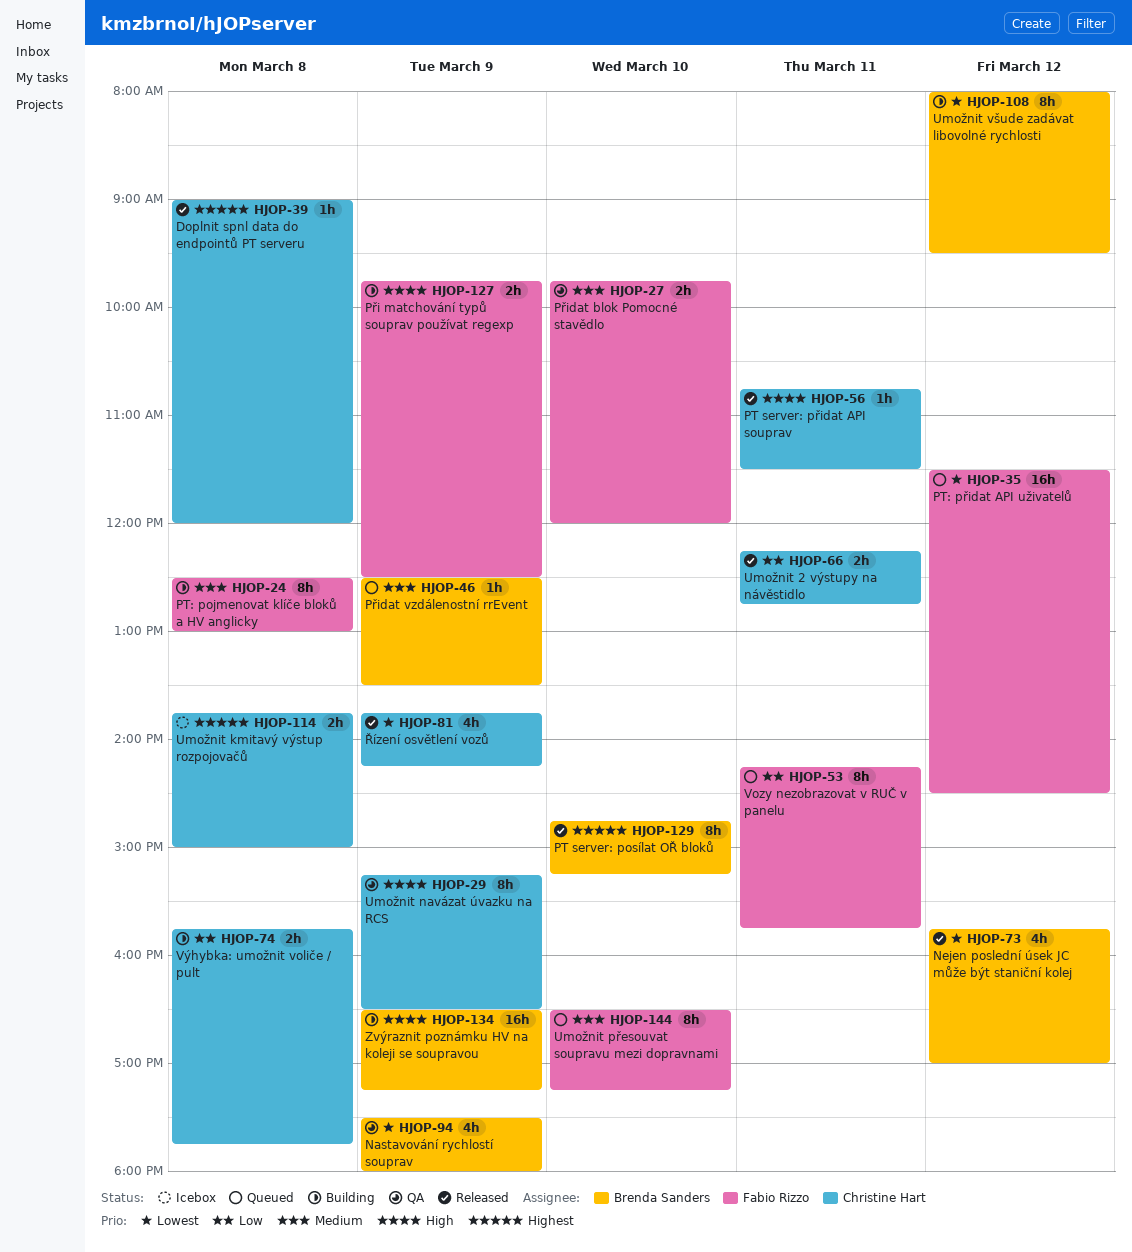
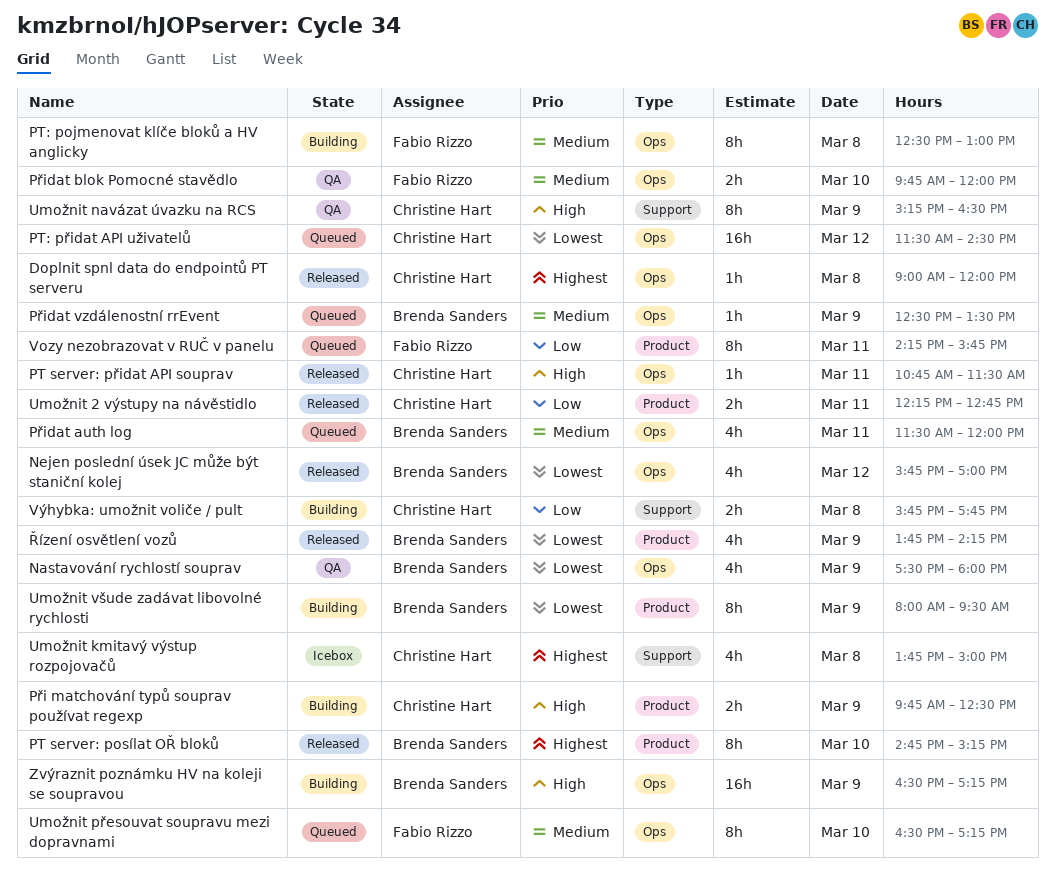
PT: přidat API uživatelů, owner: Fabio Rizzo -> Christine Hart
Při matchování typů souprav používat regexp, owner: Fabio Rizzo -> Christine Hart
Přidat auth log: none -> present
Umožnit kmitavý výstup rozpojovačů, estimate: 2h -> 4h
Umožnit všude zadávat libovolné rychlosti, day: Mar 12 -> Mar 9
Řízení osvětlení vozů, owner: Christine Hart -> Brenda Sanders

